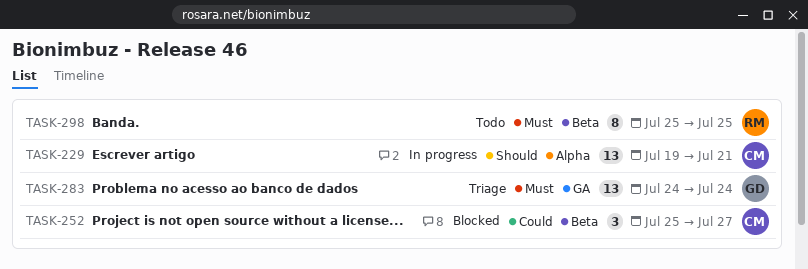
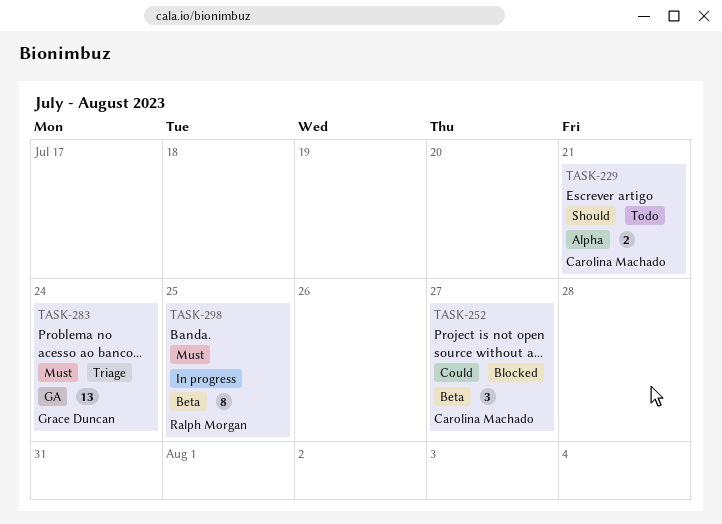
TASK-229, status: In progress -> Todo
TASK-229, estimate: 13 -> 2
TASK-298, status: Todo -> In progress

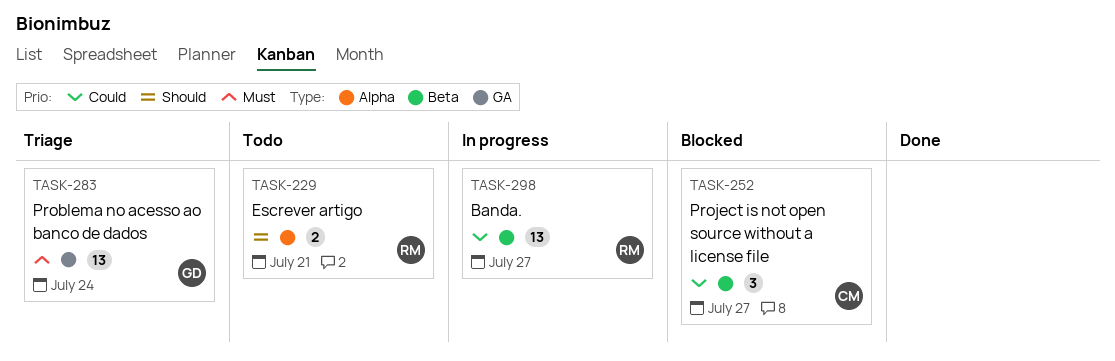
TASK-229, owner: Carolina Machado -> Ralph Morgan
TASK-298, priority: Must -> Could
TASK-298, estimate: 8 -> 13
TASK-298, due: Jul 25 -> Jul 27

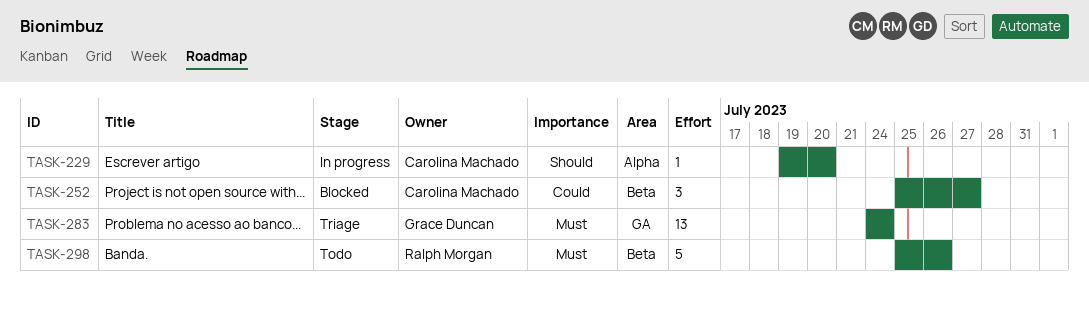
TASK-229, status: Todo -> In progress
TASK-229, owner: Ralph Morgan -> Carolina Machado
TASK-229, estimate: 2 -> 1
TASK-229, due: Jul 21 -> Jul 20
TASK-298, status: In progress -> Todo
TASK-298, priority: Could -> Must
TASK-298, estimate: 13 -> 5
TASK-298, due: Jul 27 -> Jul 26

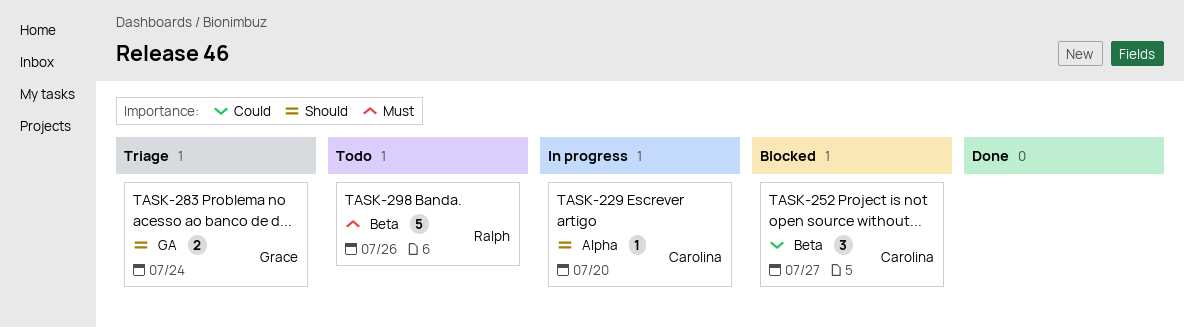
TASK-283, priority: Must -> Should
TASK-283, estimate: 13 -> 2

